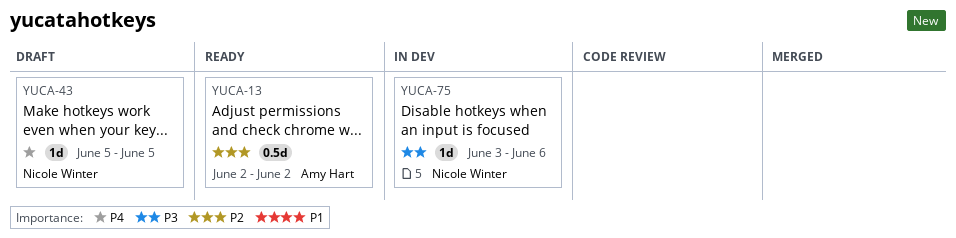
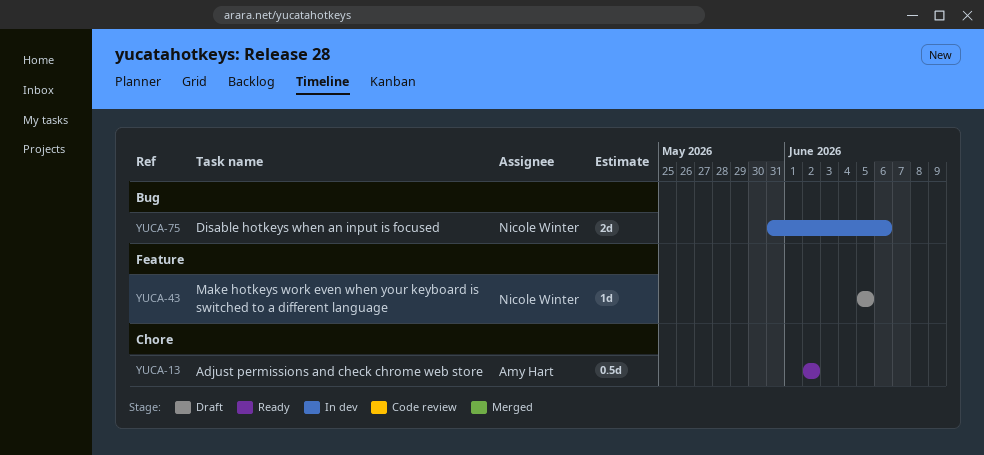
YUCA-75, estimate: 1d -> 2d
YUCA-75, start: Jun 3 -> May 31

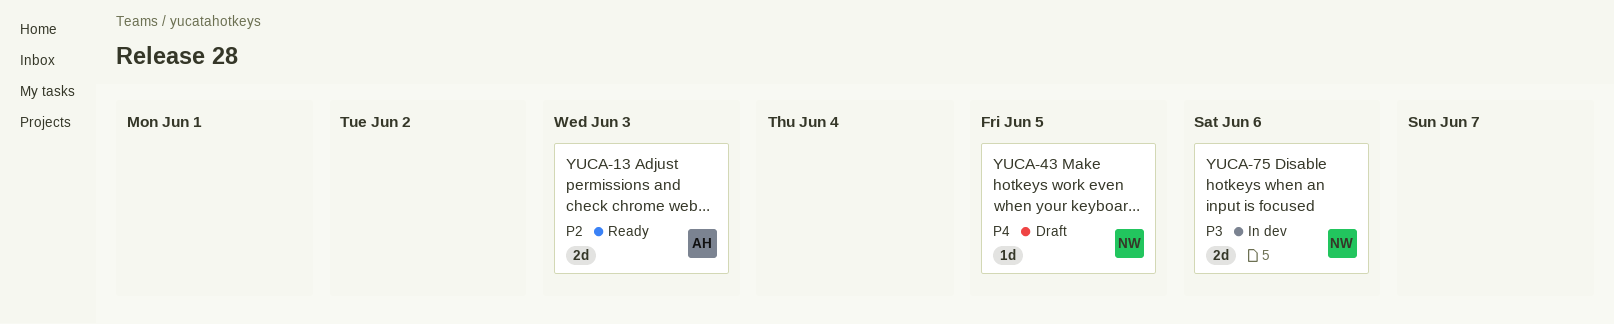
YUCA-13, estimate: 0.5d -> 2d
YUCA-13, due: Jun 2 -> Jun 3

